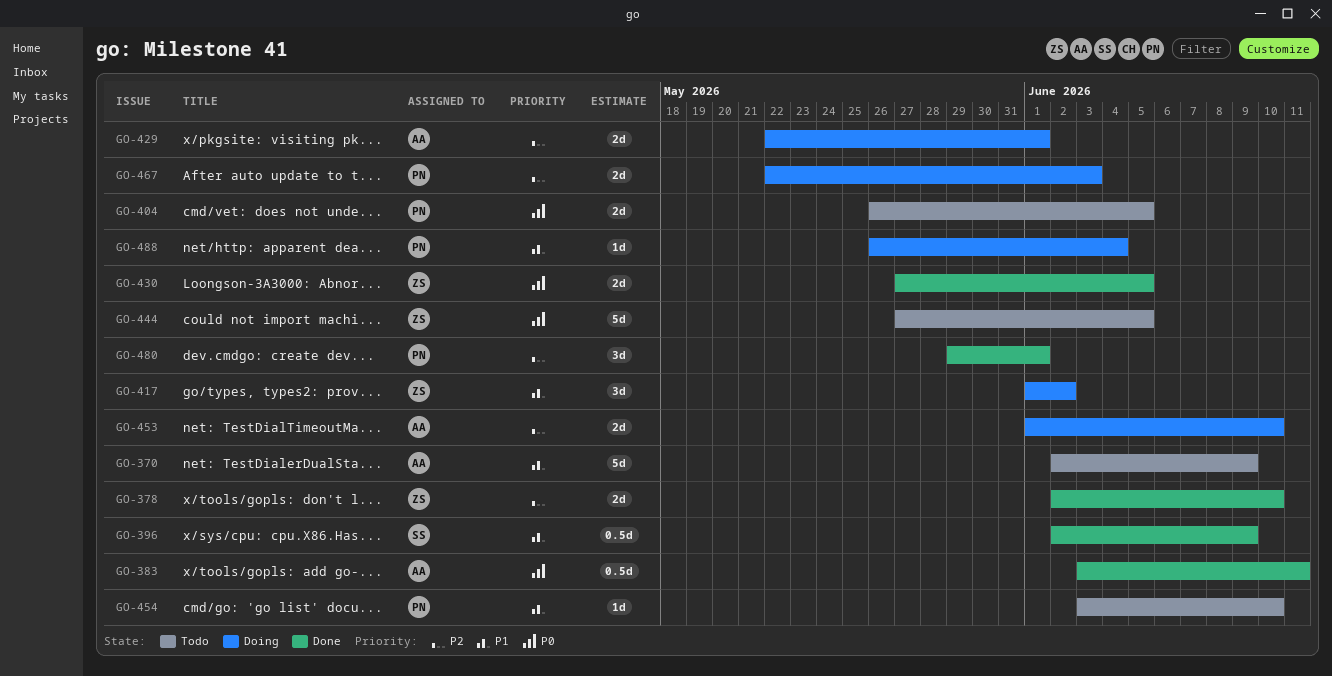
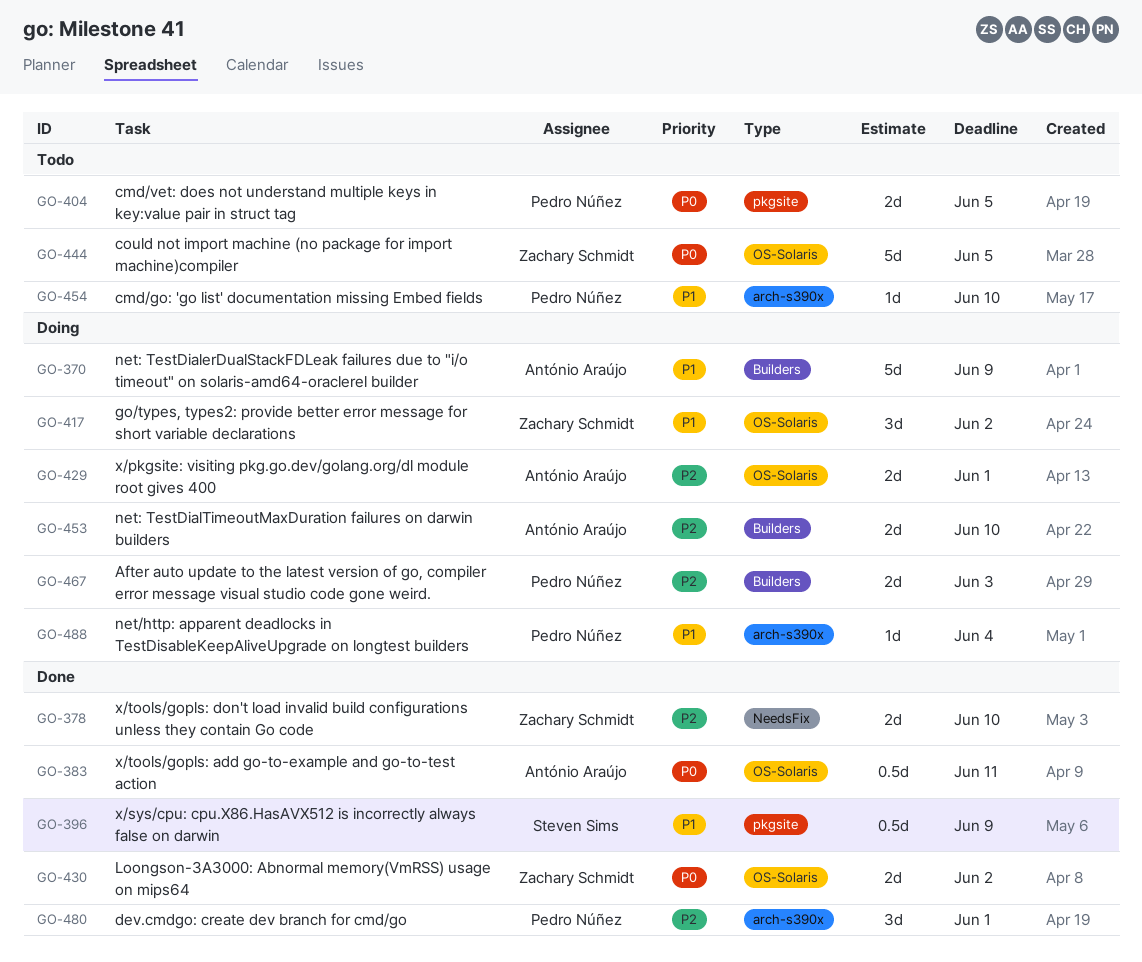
GO-370, status: Todo -> Doing
GO-430, due: Jun 5 -> Jun 2

